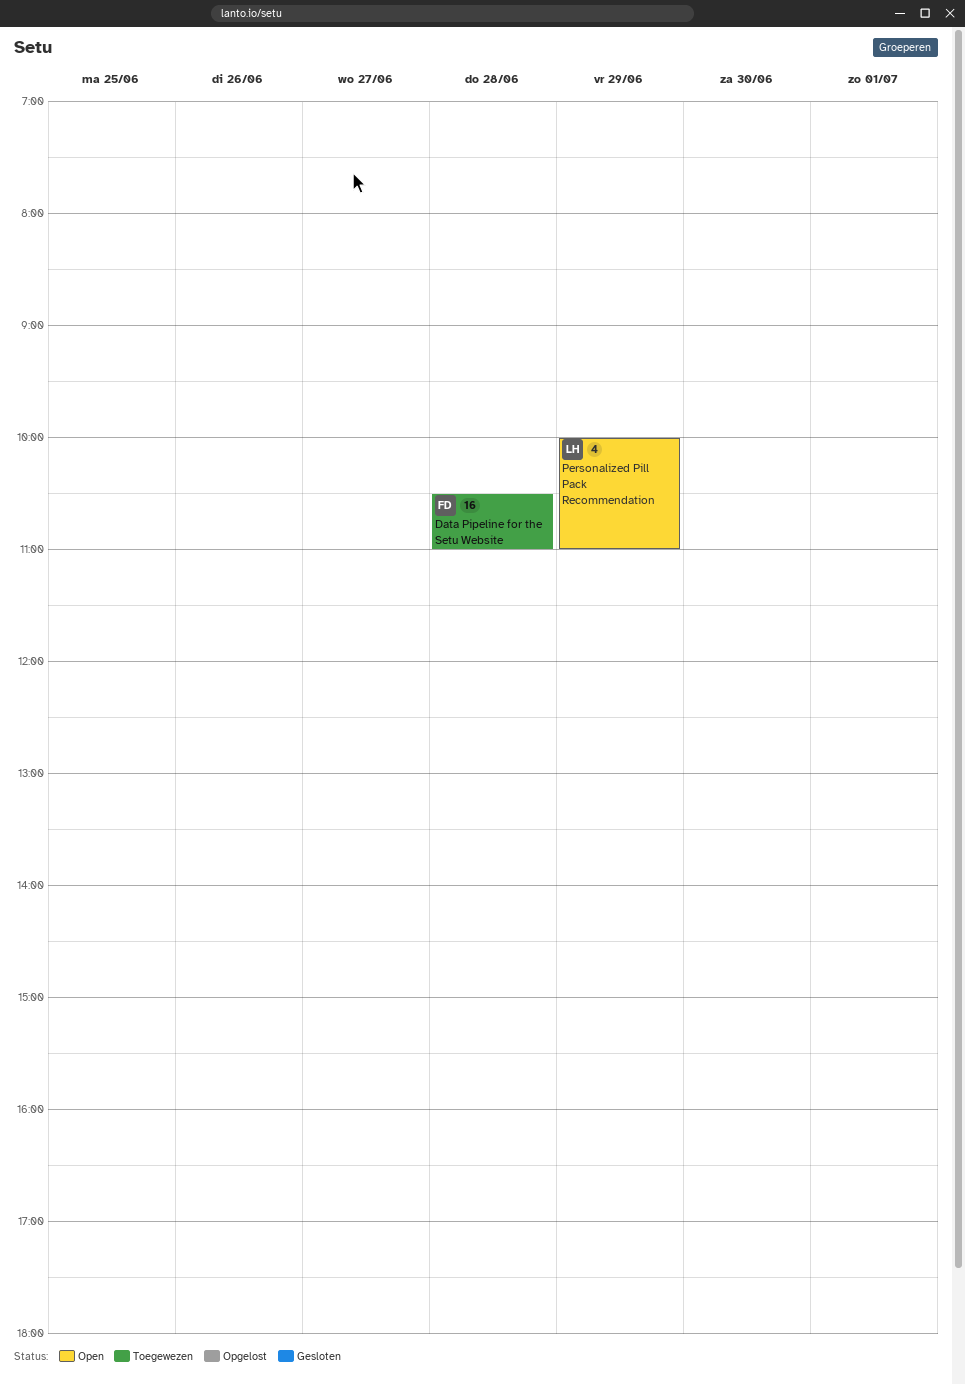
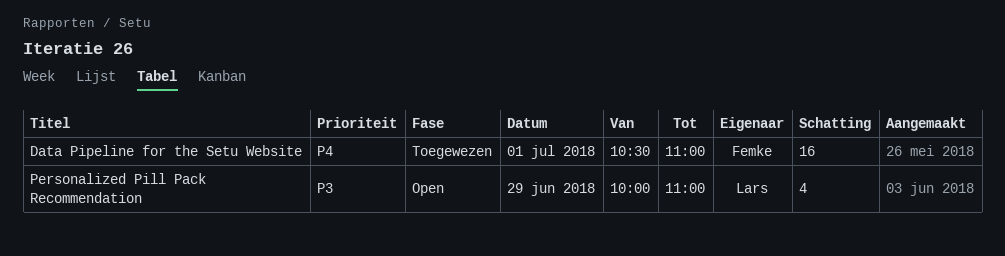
Data Pipeline for the Setu Website, day: Jun 28 -> Jul 1

